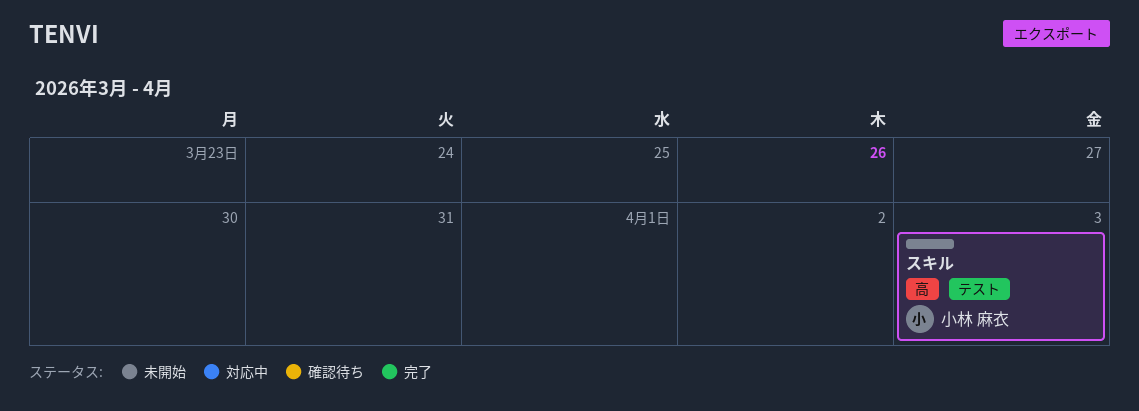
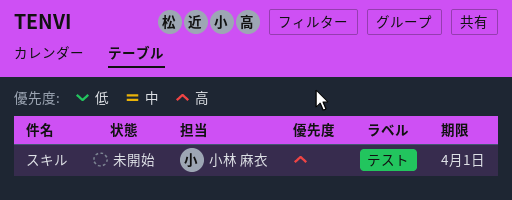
スキル, due: Apr 3 -> Apr 1

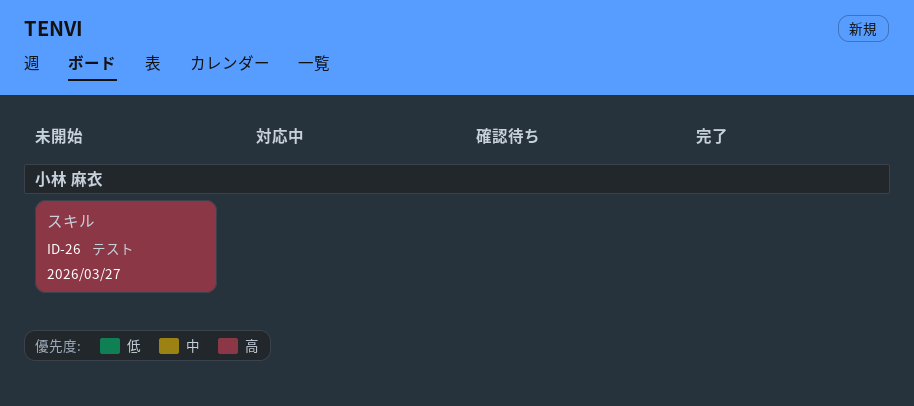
スキル, due: Apr 1 -> Mar 27

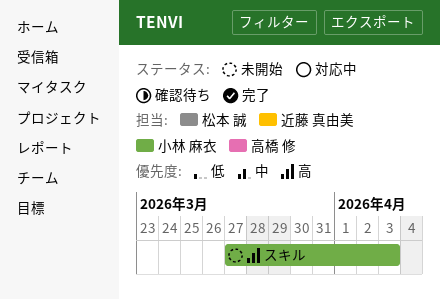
スキル, due: Mar 27 -> Apr 3

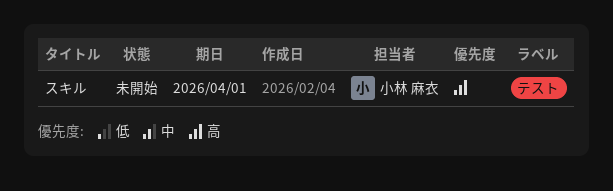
スキル, due: Apr 3 -> Apr 1

